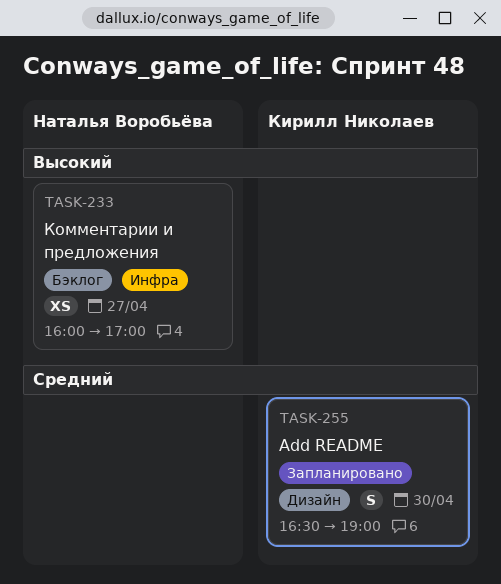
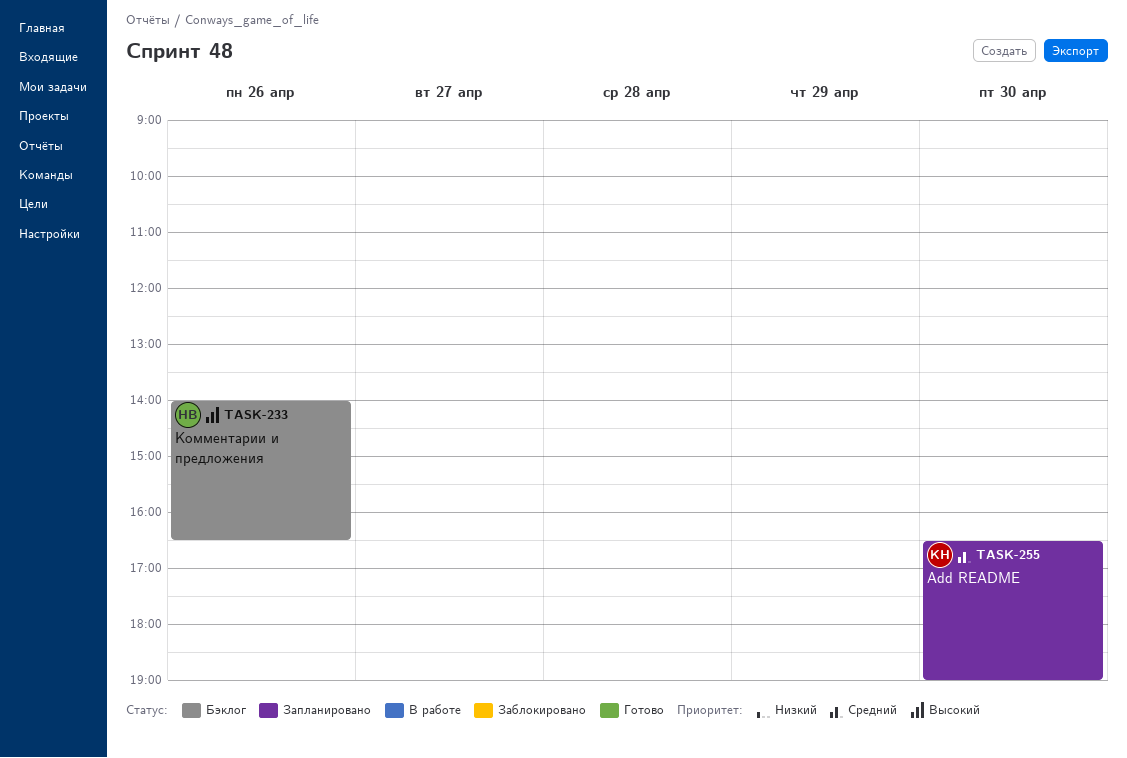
TASK-233, day: Apr 27 -> Apr 26
TASK-233, begins: 16:00 -> 14:00
TASK-233, ends: 17:00 -> 16:30

